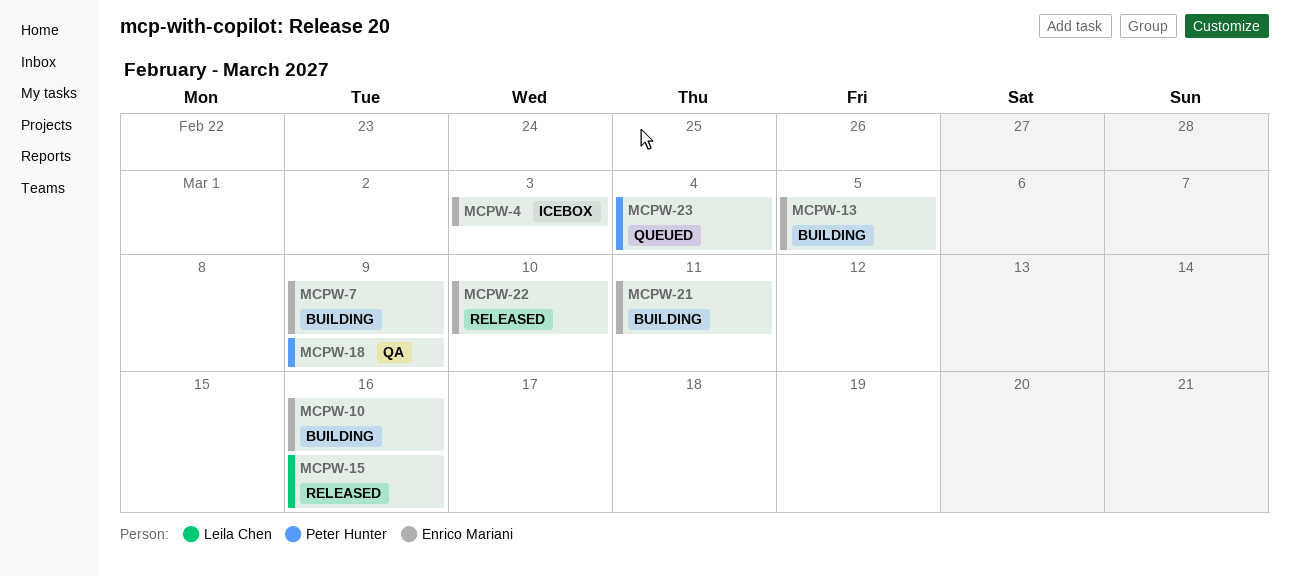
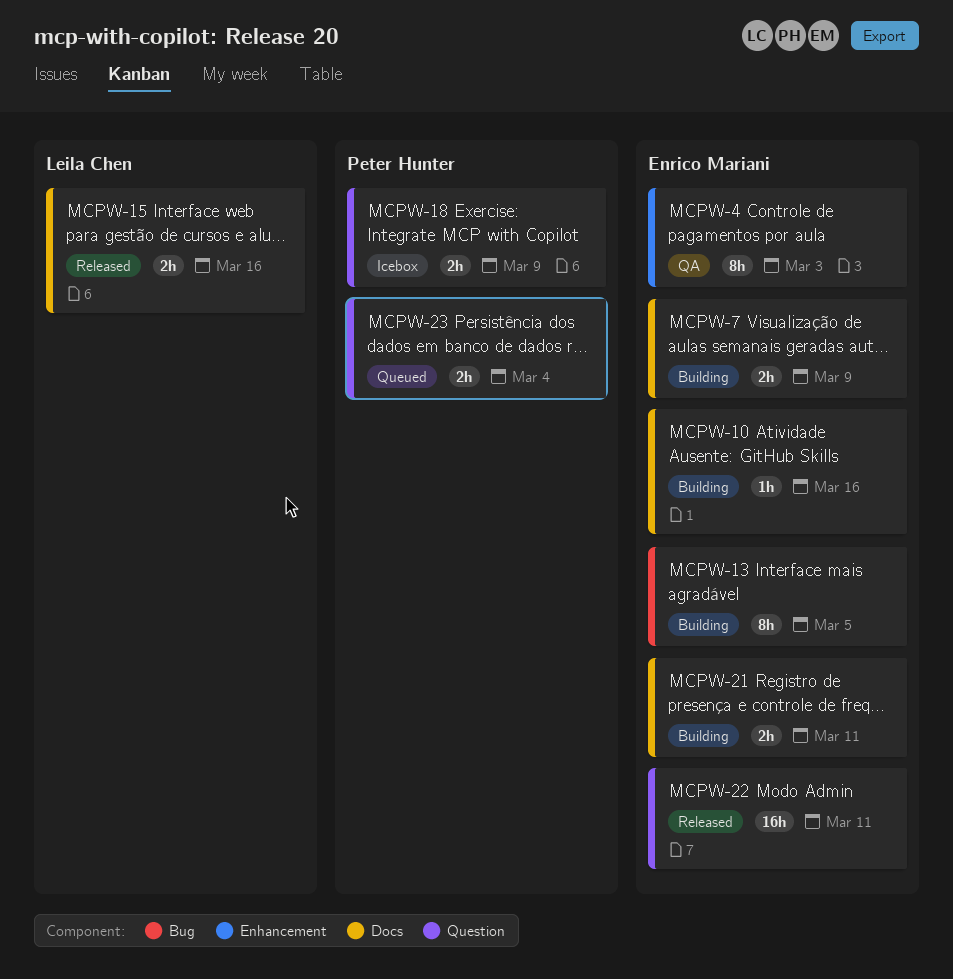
MCPW-4, status: Icebox -> QA
MCPW-18, status: QA -> Icebox
MCPW-22, due: Mar 10 -> Mar 11

